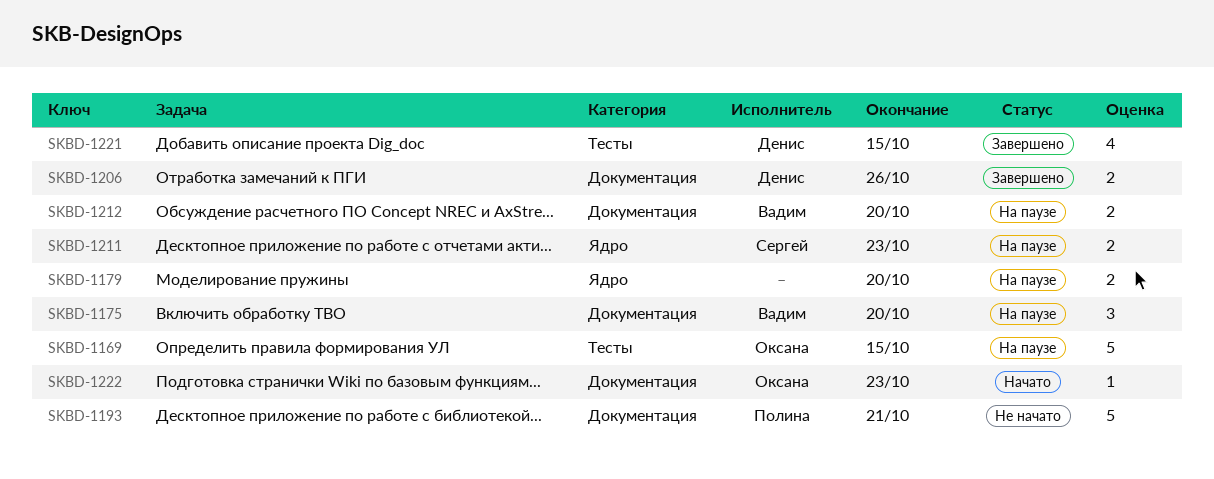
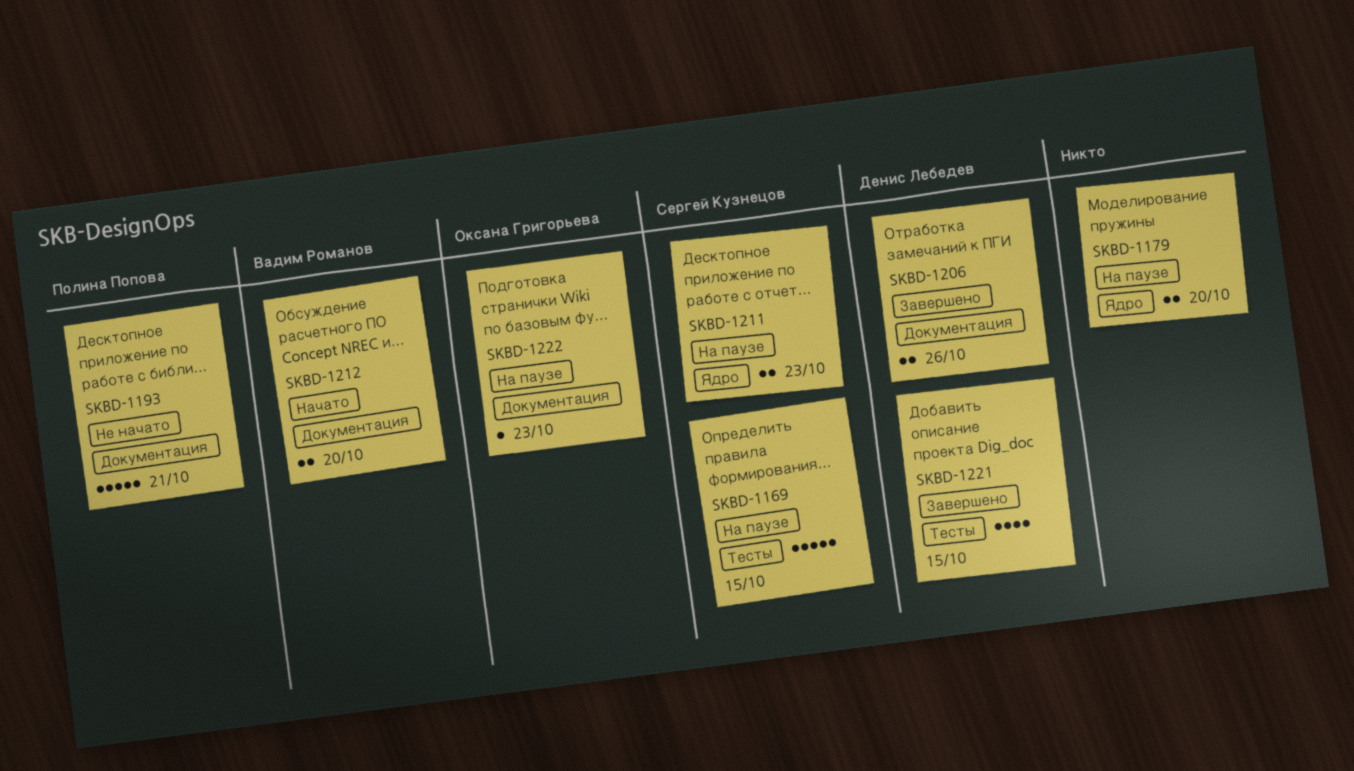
SKBD-1169, owner: Оксана Григорьева -> Сергей Кузнецов
SKBD-1175: present -> none
SKBD-1212, status: На паузе -> Начато
SKBD-1222, status: Начато -> На паузе

